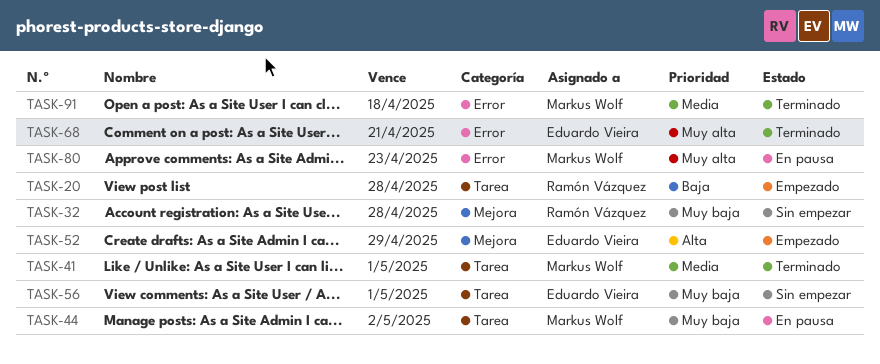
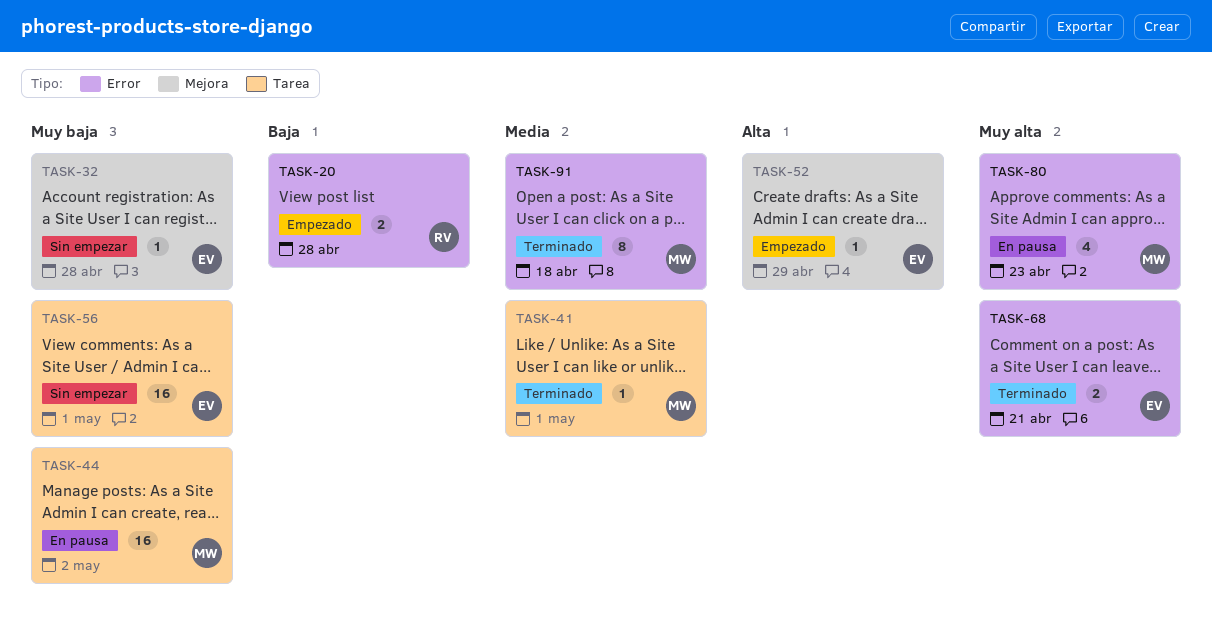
TASK-20, label: Tarea -> Error
TASK-32, owner: Ramón Vázquez -> Eduardo Vieira

